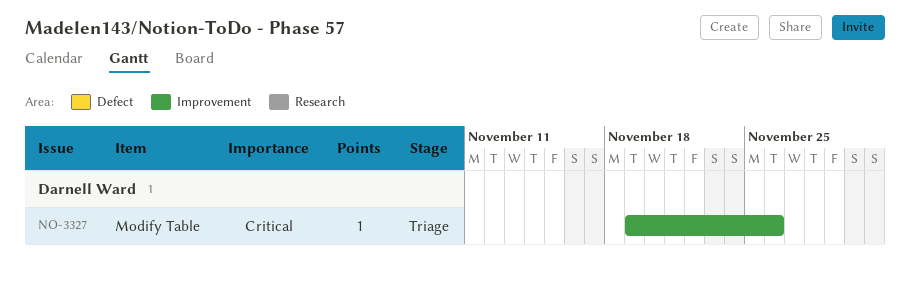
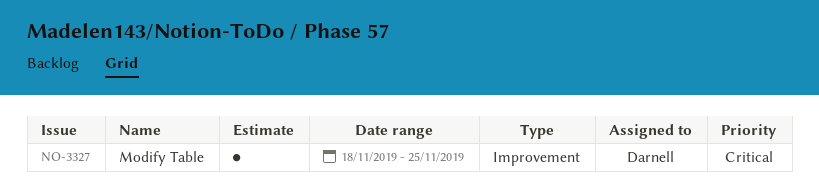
NO-3327, start: Nov 19 -> Nov 18
NO-3327, due: Nov 26 -> Nov 25

